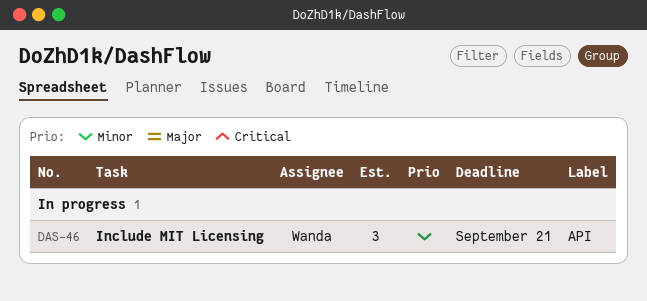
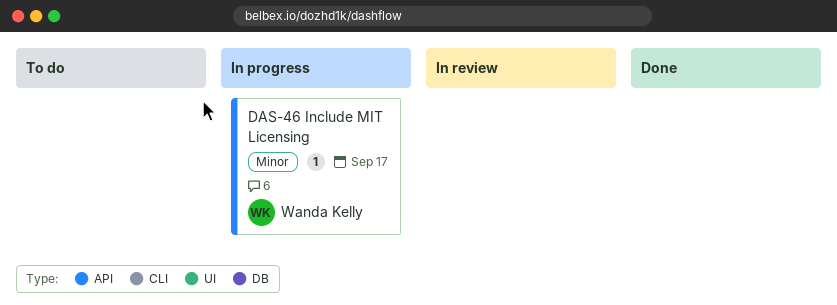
DAS-46, estimate: 3 -> 1
DAS-46, due: Sep 21 -> Sep 17

